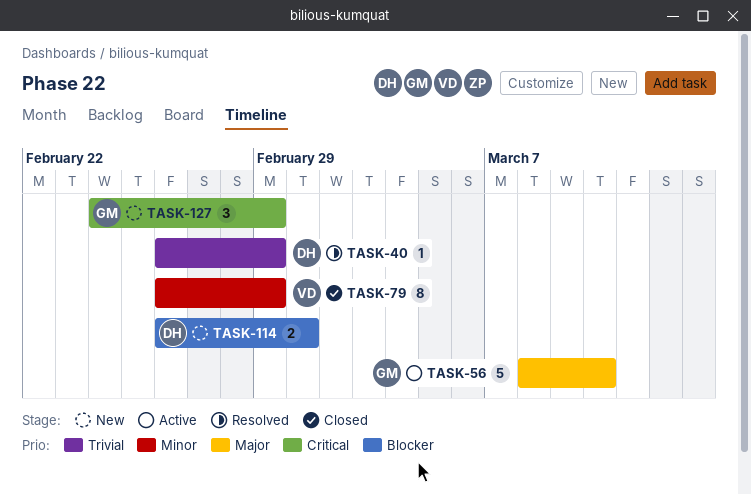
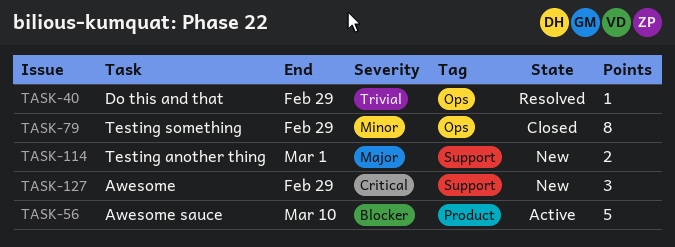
TASK-56, priority: Major -> Blocker
TASK-114, priority: Blocker -> Major

